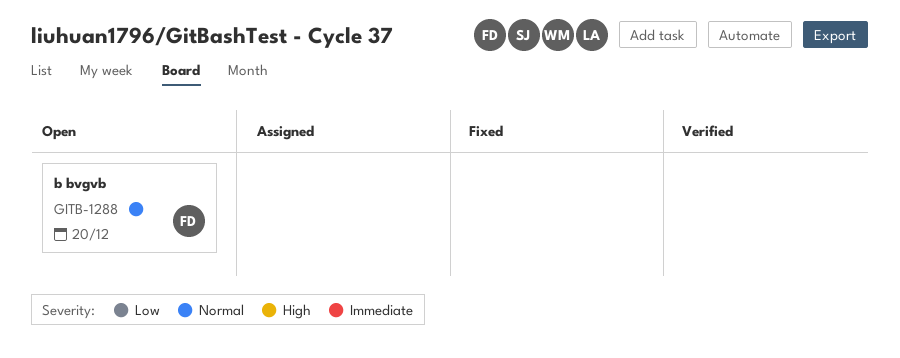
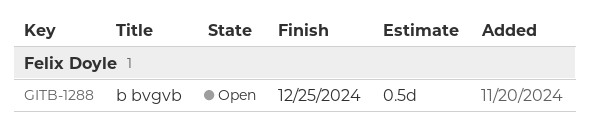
GITB-1288, due: Dec 20 -> Dec 25

